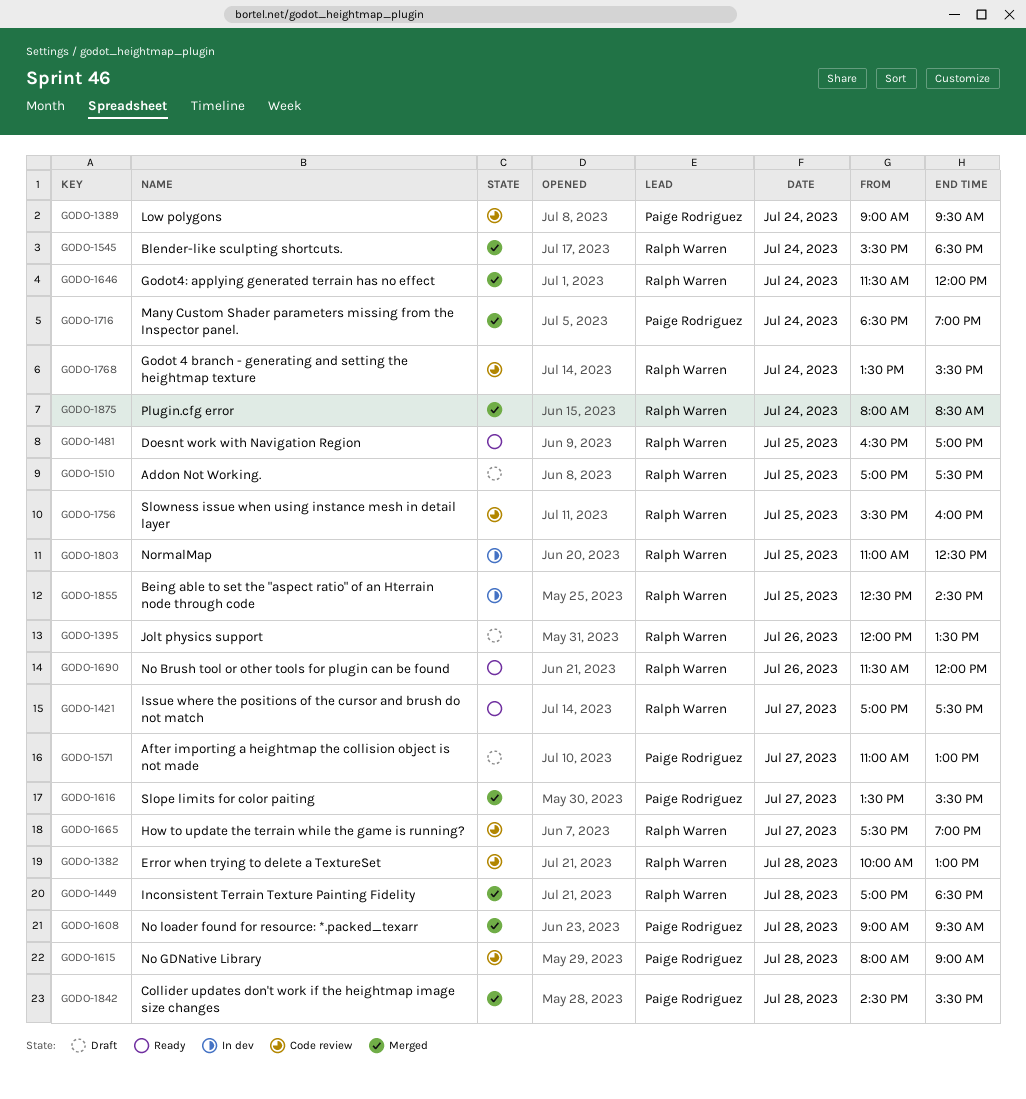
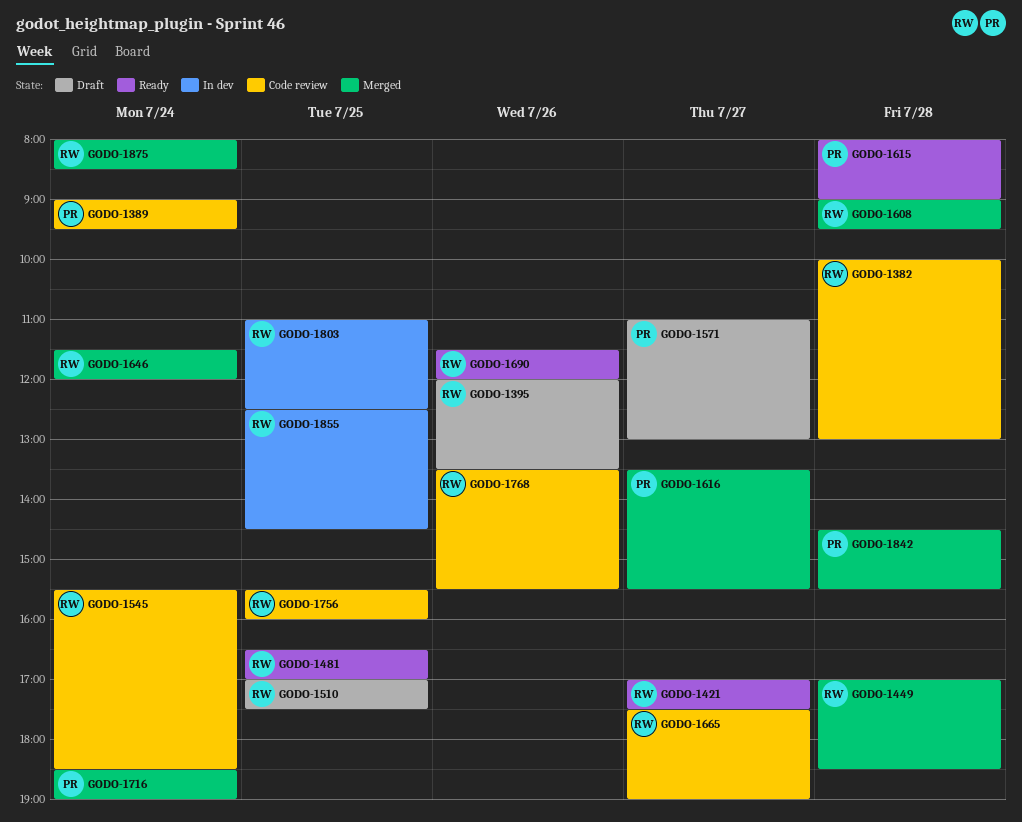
GODO-1545, status: Merged -> Code review
GODO-1608, owner: Paige Rodriguez -> Ralph Warren
GODO-1615, status: Code review -> Ready
GODO-1768, day: Jul 24 -> Jul 26

